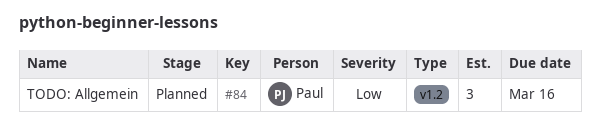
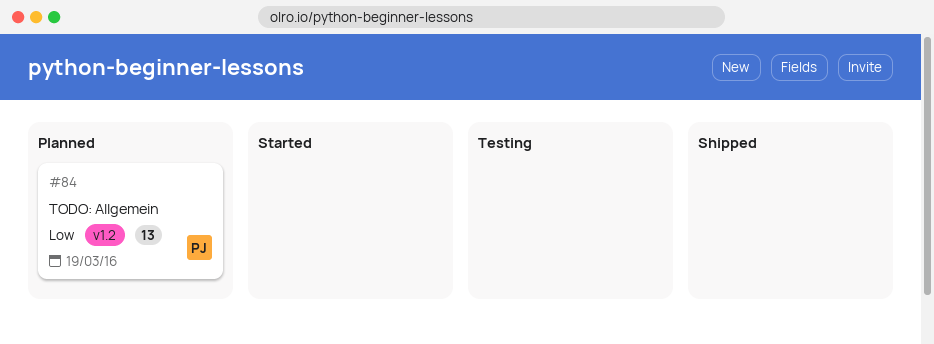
#84, estimate: 3 -> 13
#84, due: Mar 16 -> Mar 19

